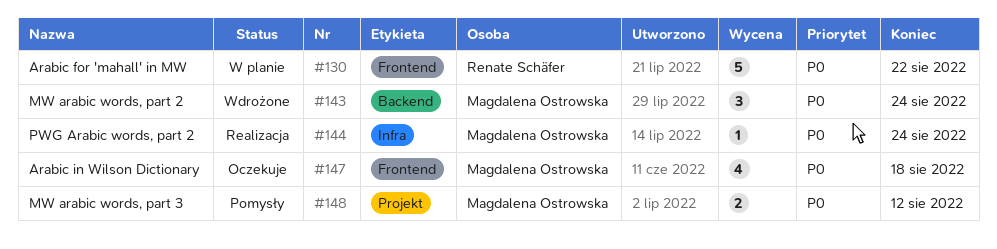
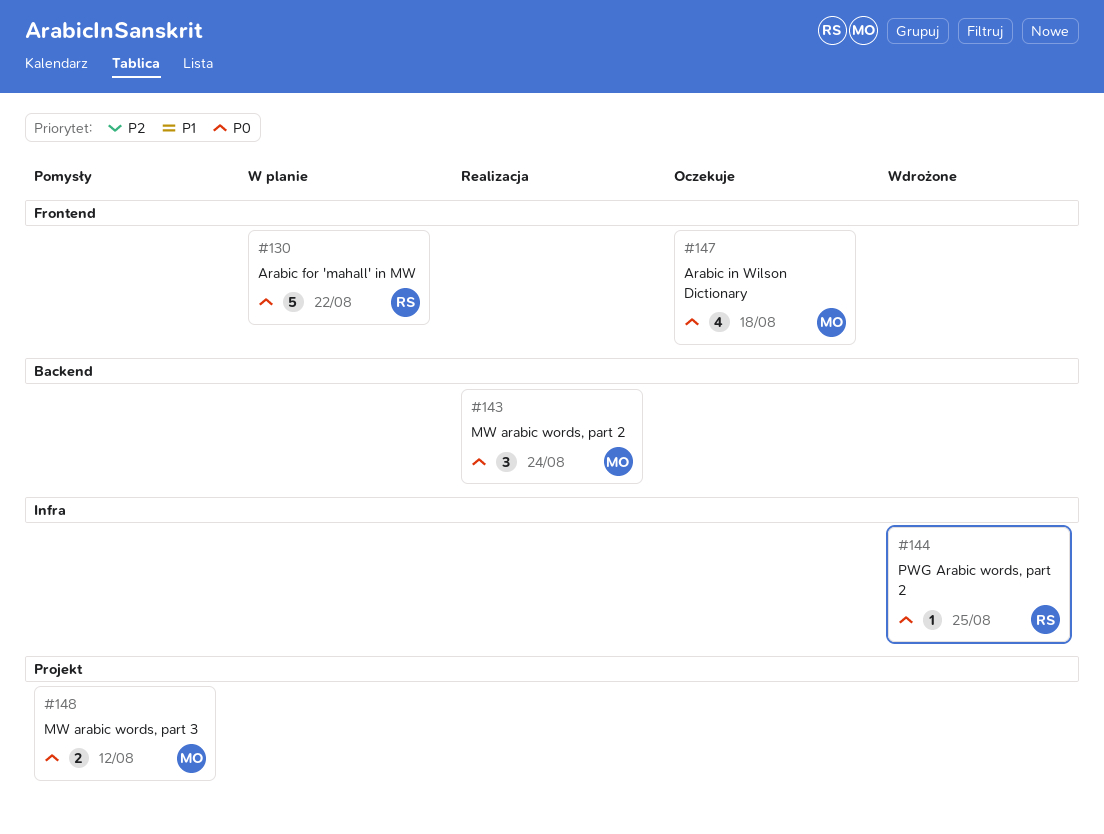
#143, status: Wdrożone -> Realizacja
#144, status: Realizacja -> Wdrożone
#144, owner: Magdalena Ostrowska -> Renate Schäfer
#144, due: Aug 24 -> Aug 25

